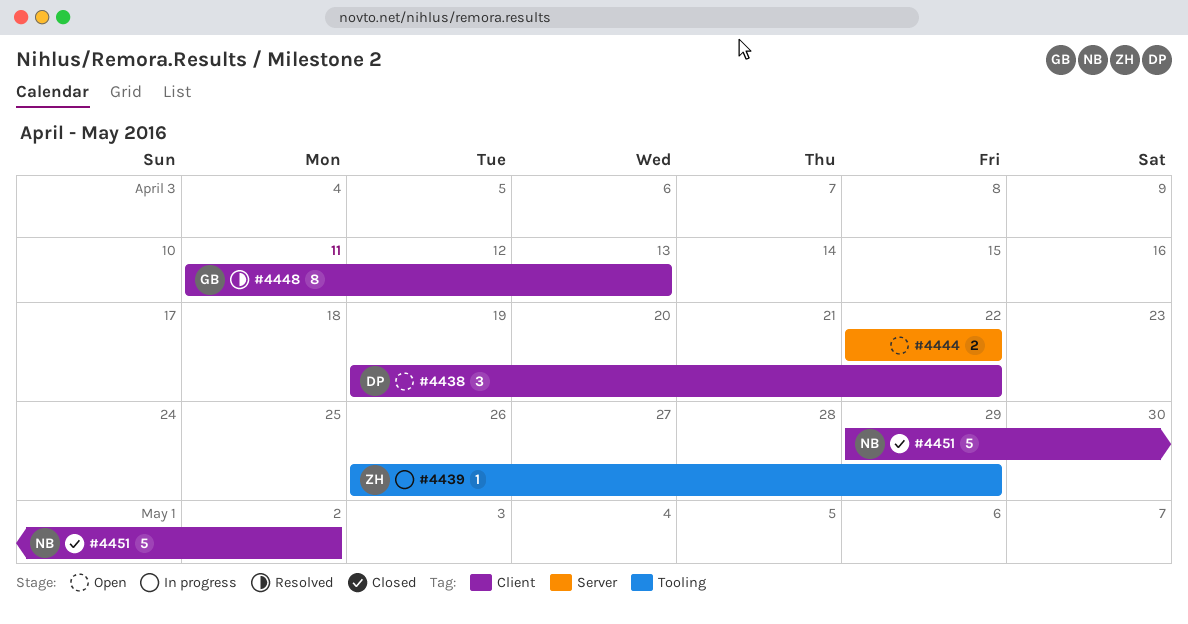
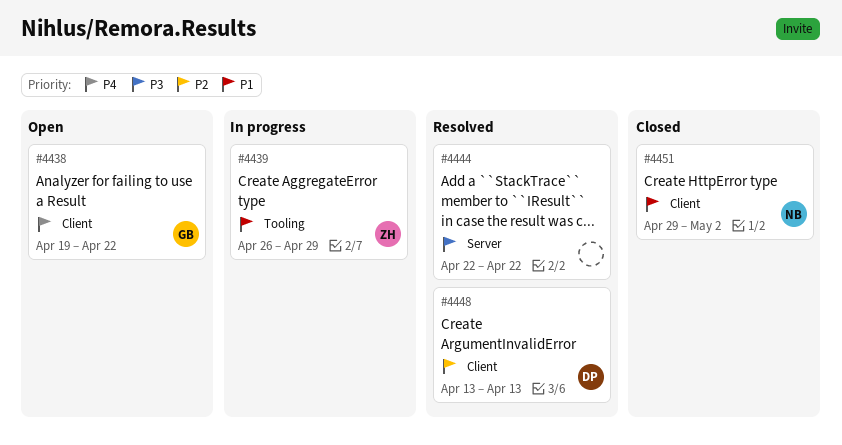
#4438, owner: DP -> GB
#4444, status: Open -> Resolved
#4448, owner: GB -> DP
#4448, start: Apr 11 -> Apr 13

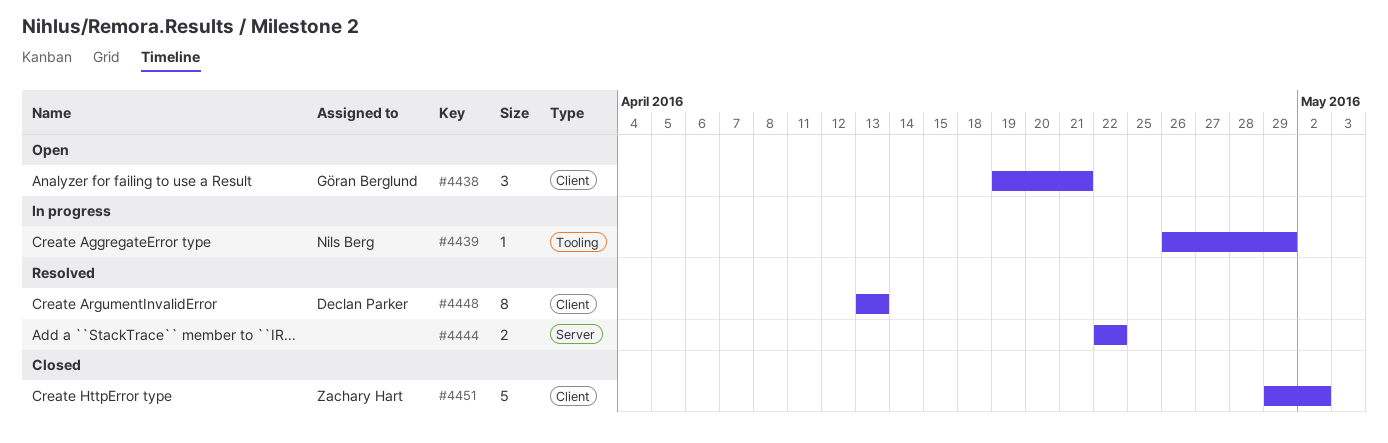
#4438, due: Apr 22 -> Apr 21
#4439, owner: Zachary Hart -> Nils Berg
#4451, owner: Nils Berg -> Zachary Hart

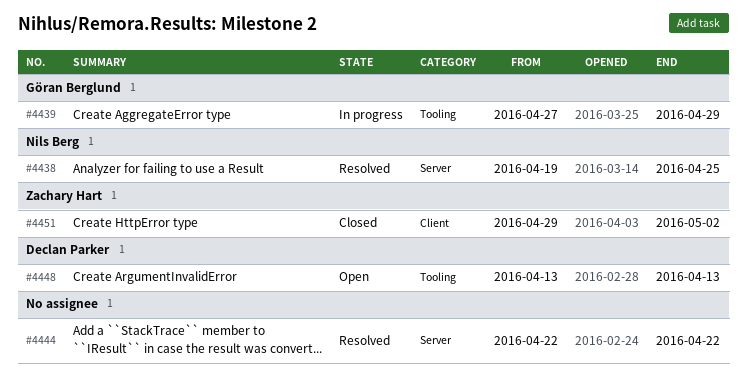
#4438, status: Open -> Resolved
#4438, owner: Göran Berglund -> Nils Berg
#4438, label: Client -> Server
#4438, due: Apr 21 -> Apr 25
#4439, owner: Nils Berg -> Göran Berglund
#4439, start: Apr 26 -> Apr 27
#4448, status: Resolved -> Open
#4448, label: Client -> Tooling

